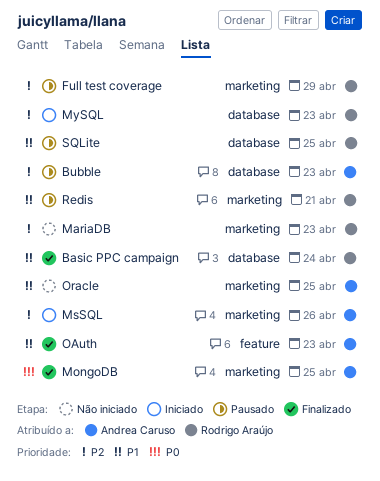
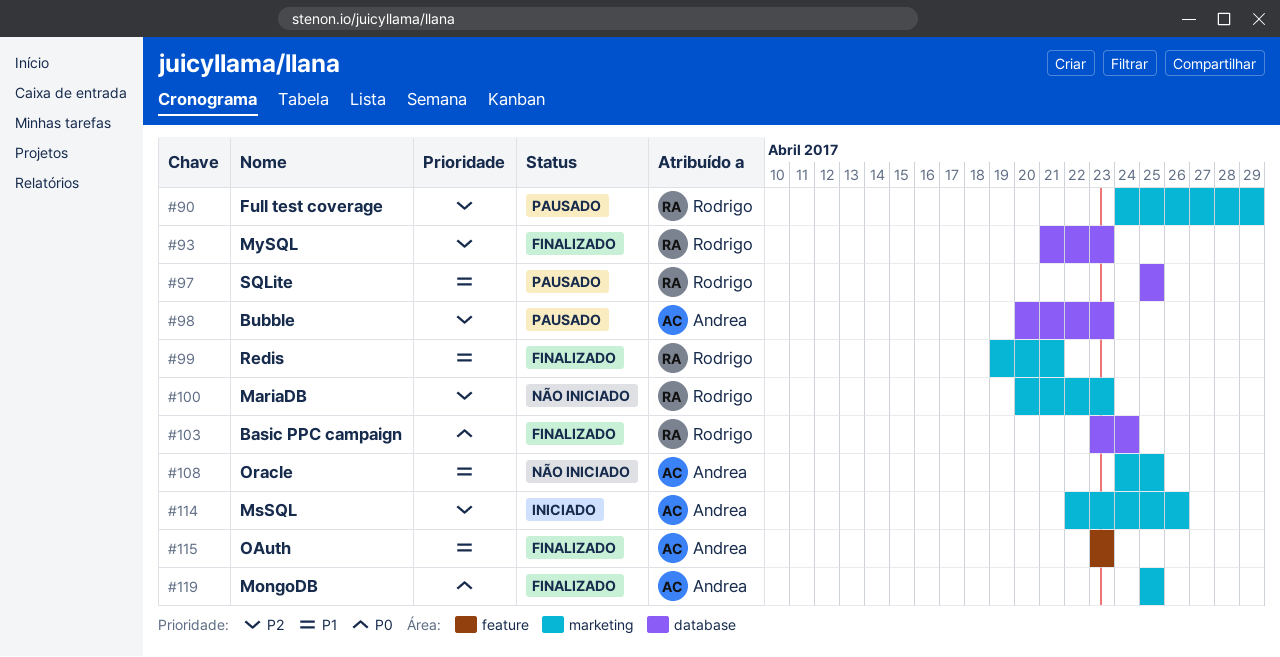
Basic PPC campaign, priority: P1 -> P0
MySQL, status: Iniciado -> Finalizado
Redis, status: Pausado -> Finalizado

